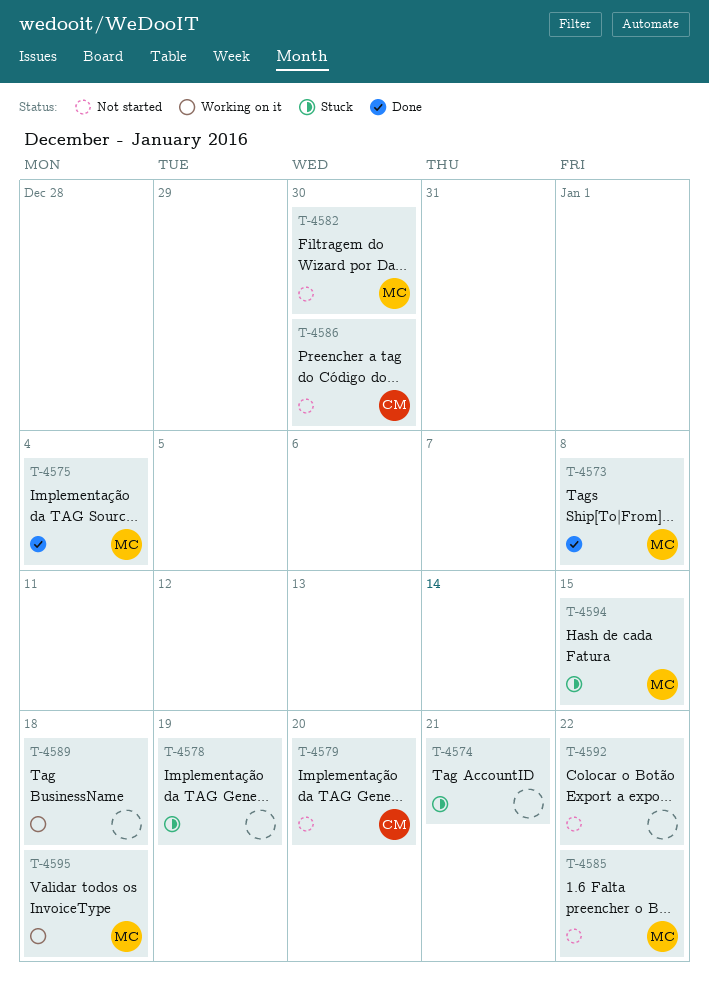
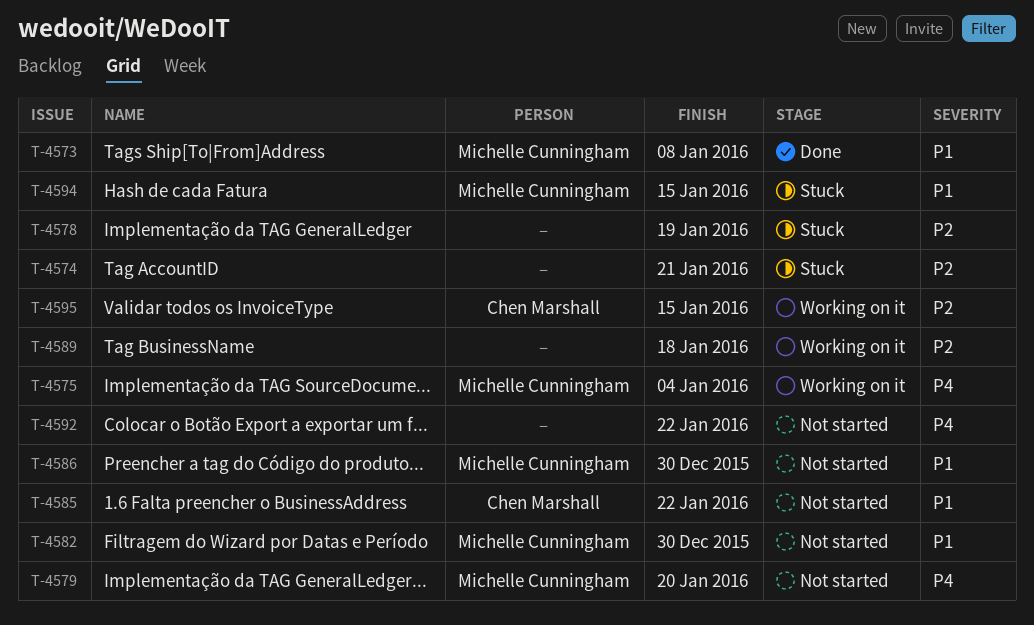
T-4575, status: Done -> Working on it
T-4579, owner: Chen Marshall -> Michelle Cunningham
T-4585, owner: Michelle Cunningham -> Chen Marshall
T-4586, owner: Chen Marshall -> Michelle Cunningham
T-4595, owner: Michelle Cunningham -> Chen Marshall
T-4595, due: Jan 18 -> Jan 15

